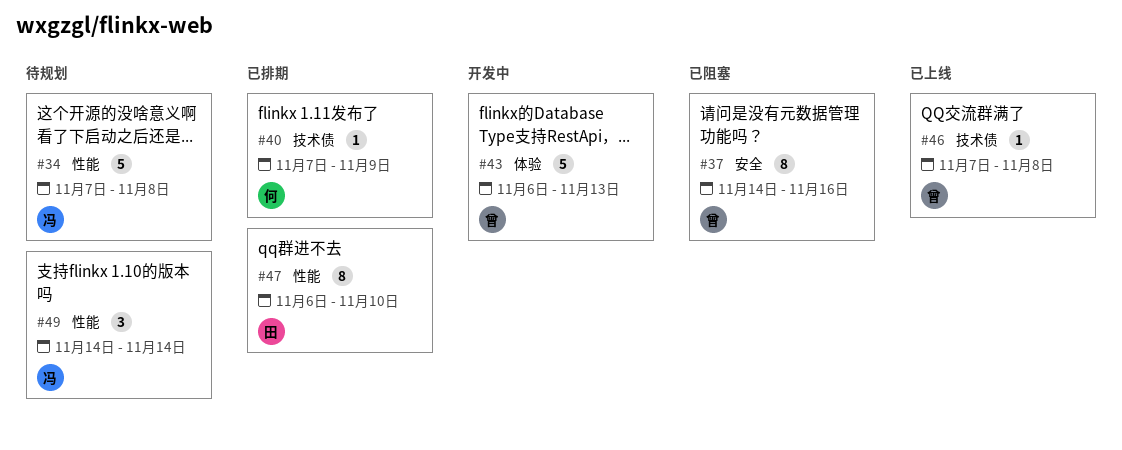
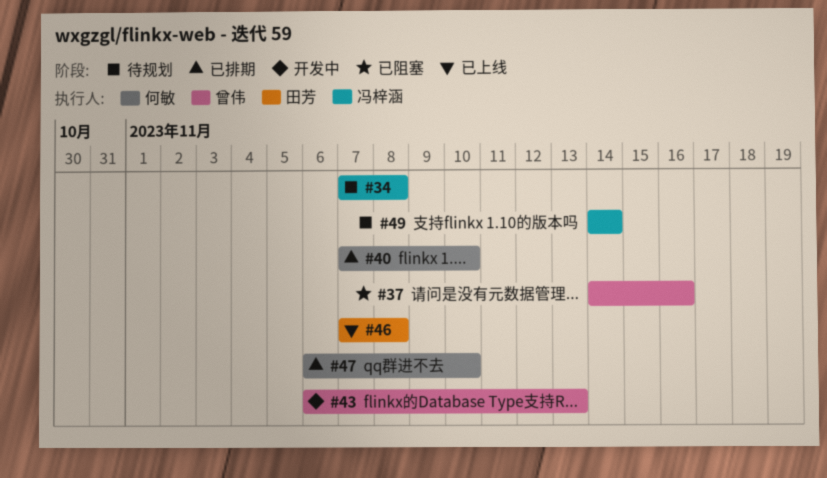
#40, due: Nov 9 -> Nov 10
#46, owner: 曾伟 -> 田芳
#47, owner: 田芳 -> 何敏

